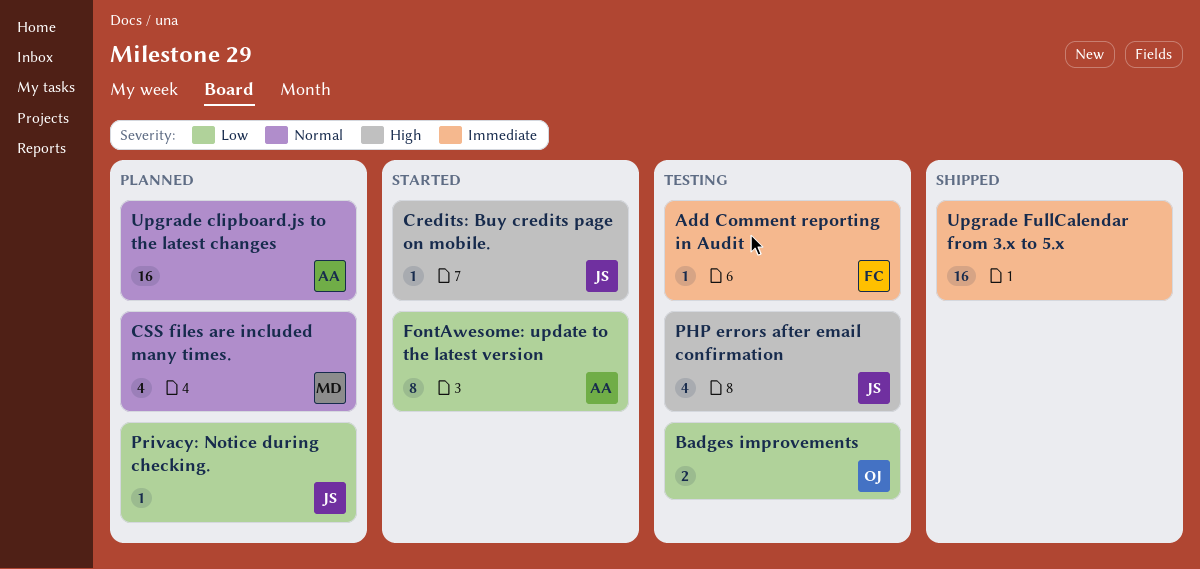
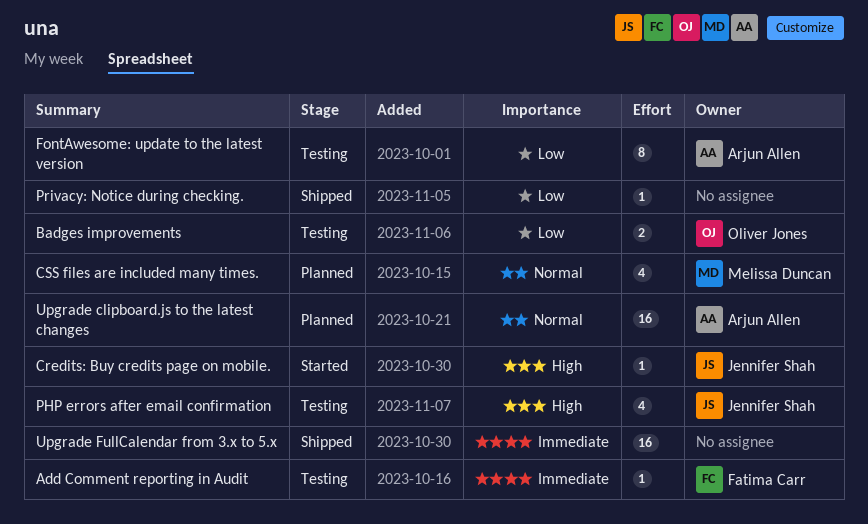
FontAwesome: update to the latest version, status: Started -> Testing
Privacy: Notice during checking., status: Planned -> Shipped
Privacy: Notice during checking., owner: Jennifer Shah -> none

